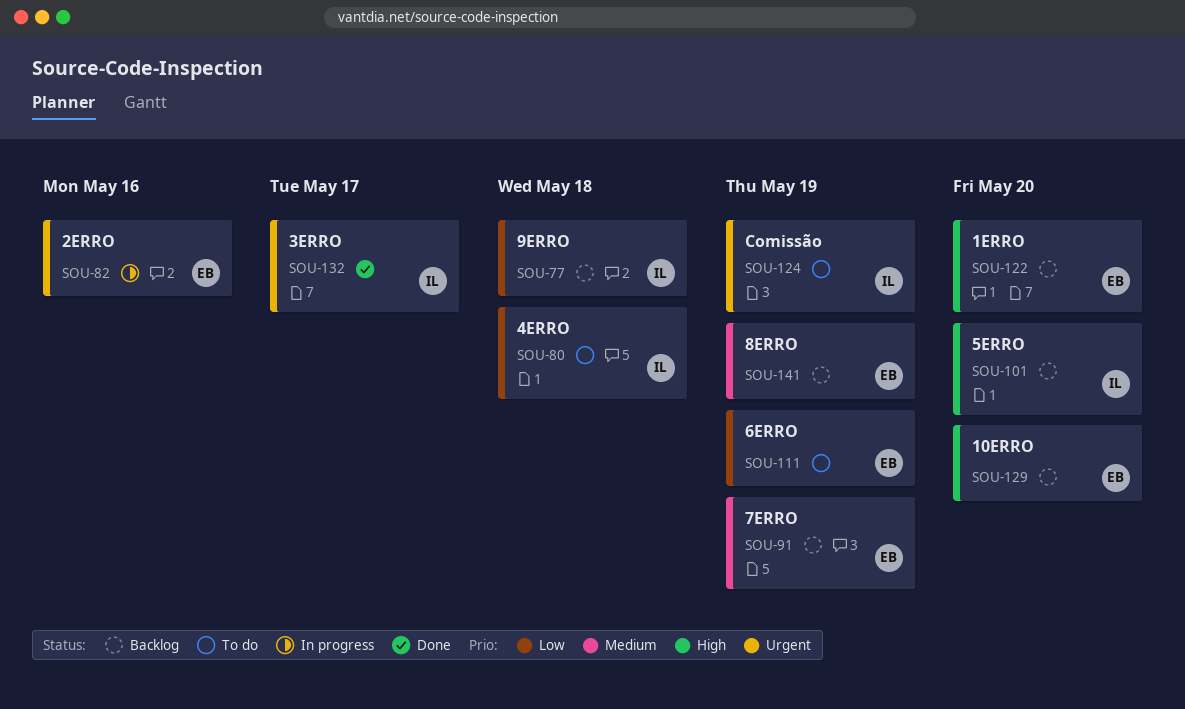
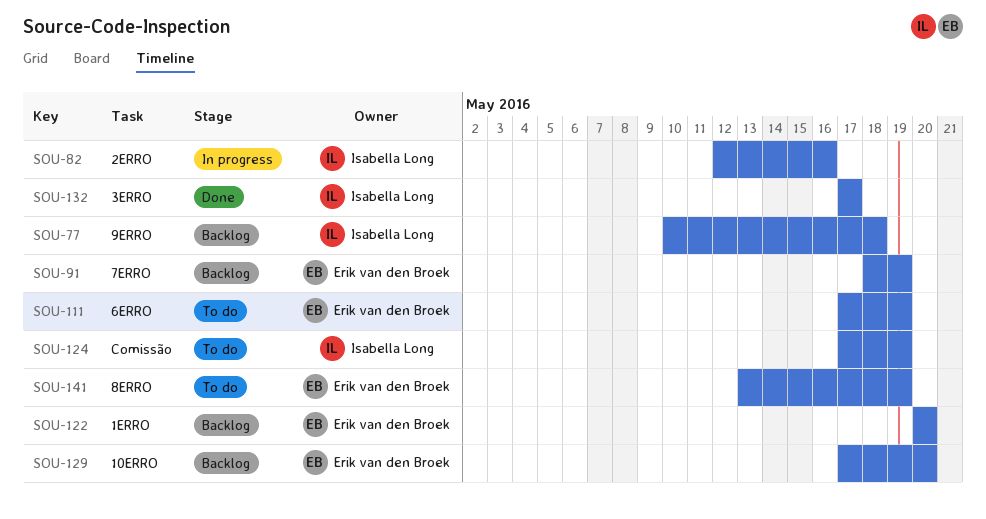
SOU-80: present -> none
SOU-82, owner: Erik van den Broek -> Isabella Long
SOU-101: present -> none
SOU-141, status: Backlog -> To do

